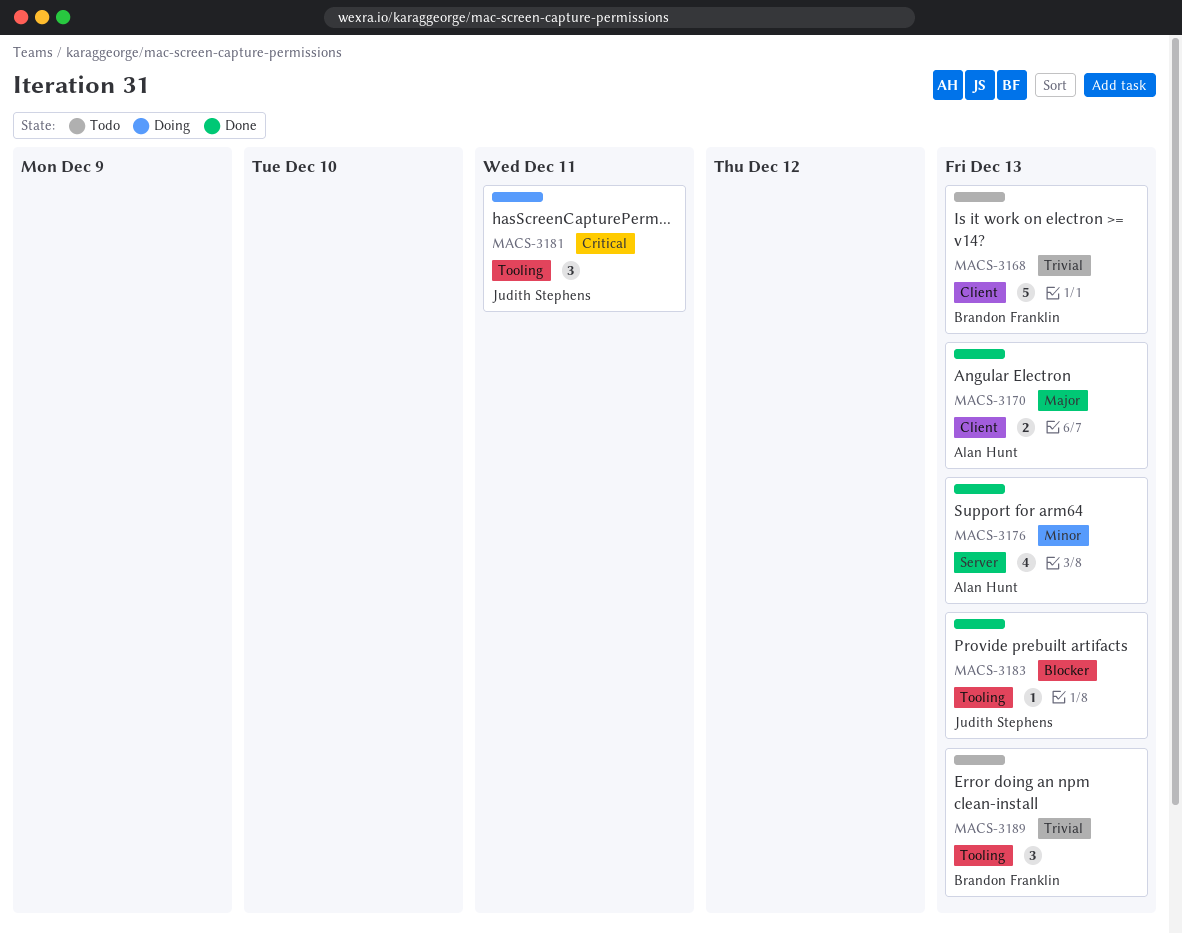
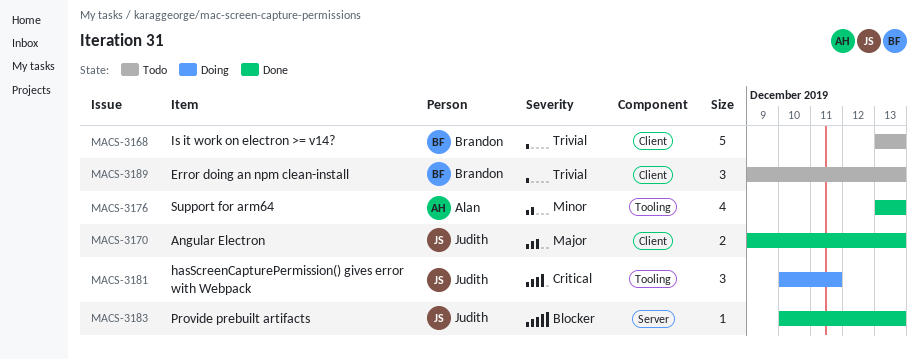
MACS-3170, owner: Alan Hunt -> Judith Stephens
MACS-3176, label: Server -> Tooling
MACS-3183, label: Tooling -> Server
MACS-3189, label: Tooling -> Client

